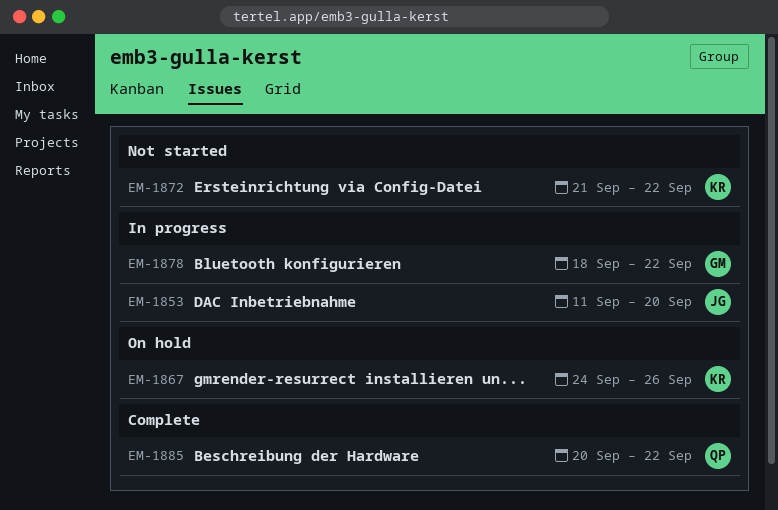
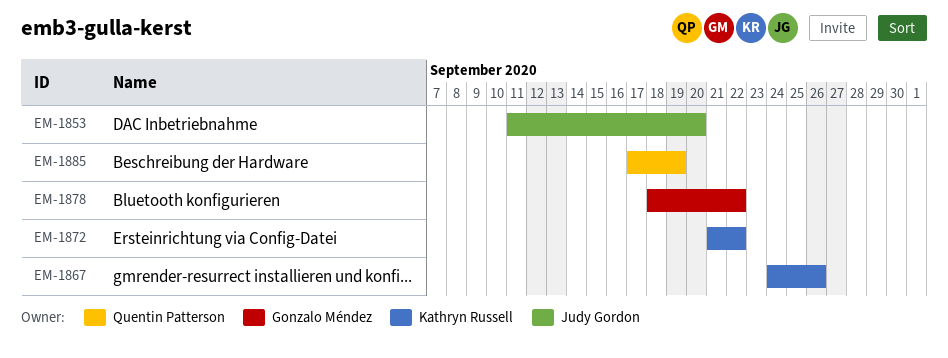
EM-1885, start: Sep 20 -> Sep 17
EM-1885, due: Sep 22 -> Sep 19

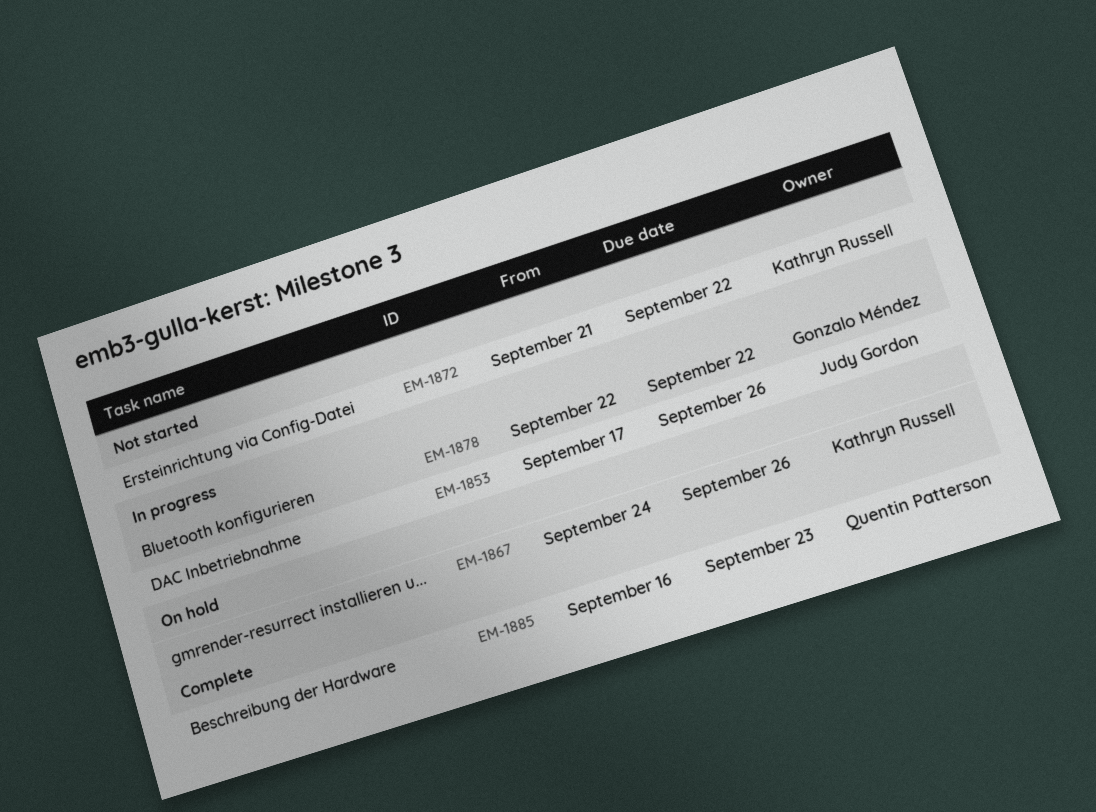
EM-1853, start: Sep 11 -> Sep 17
EM-1853, due: Sep 20 -> Sep 26
EM-1878, start: Sep 18 -> Sep 22
EM-1885, start: Sep 17 -> Sep 16
EM-1885, due: Sep 19 -> Sep 23

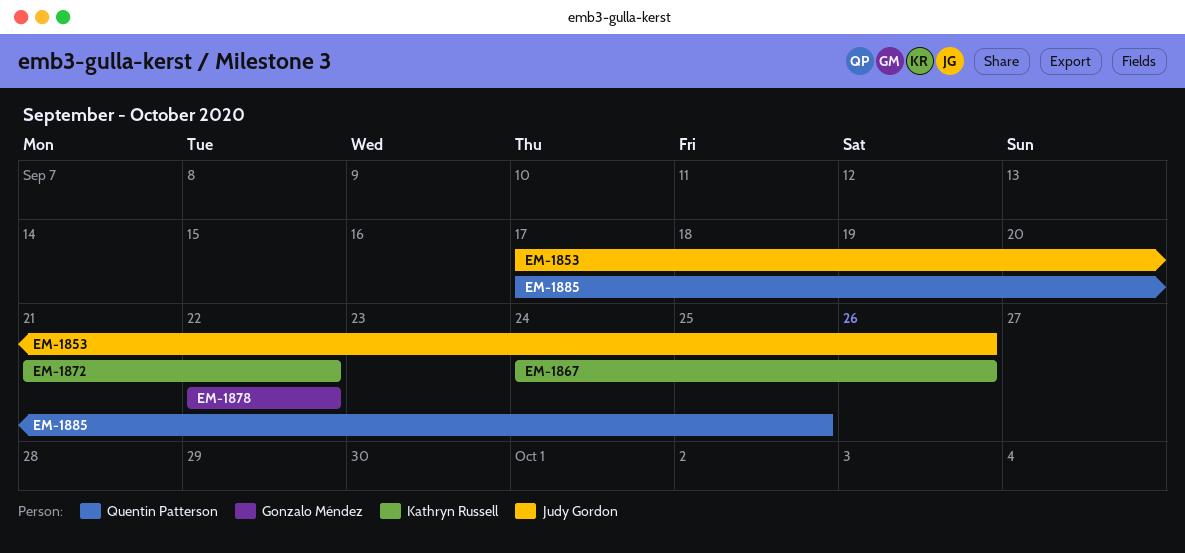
EM-1885, start: Sep 16 -> Sep 17
EM-1885, due: Sep 23 -> Sep 25

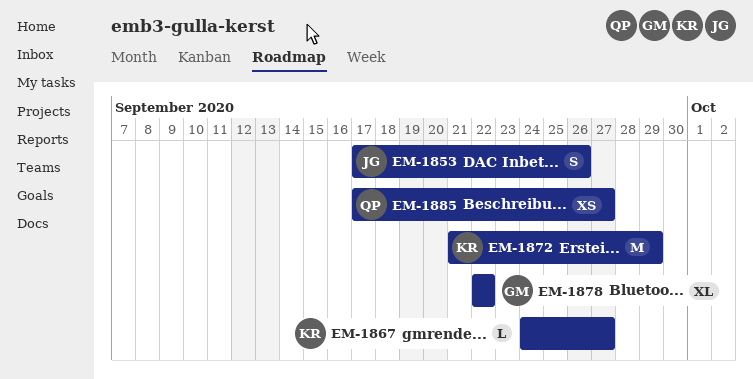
EM-1867, due: Sep 26 -> Sep 27
EM-1872, due: Sep 22 -> Sep 29
EM-1885, due: Sep 25 -> Sep 27

